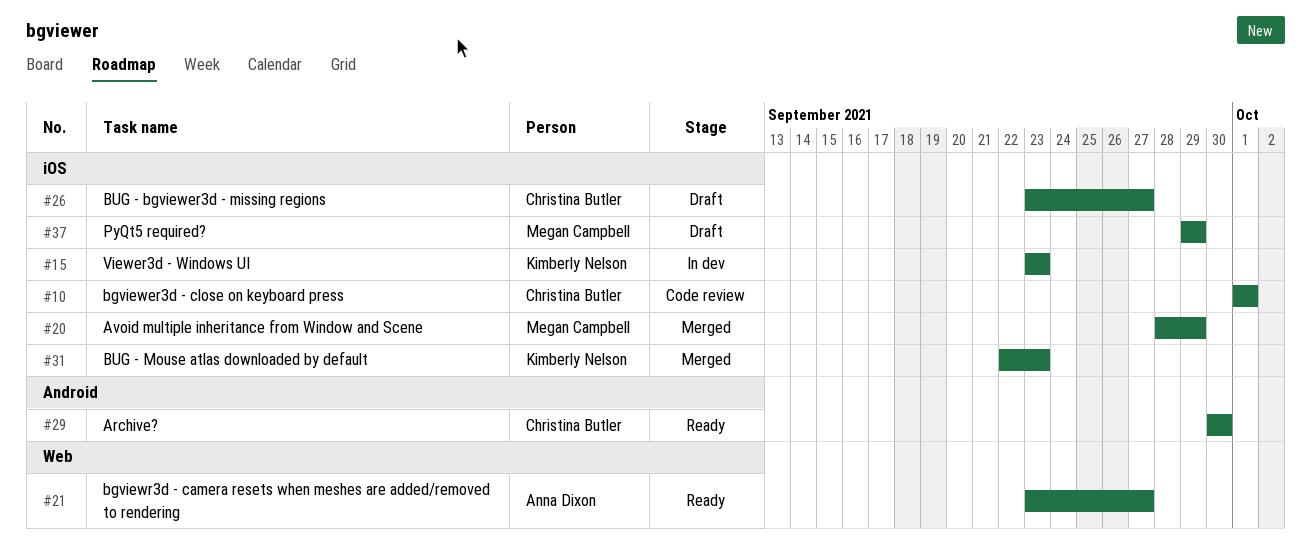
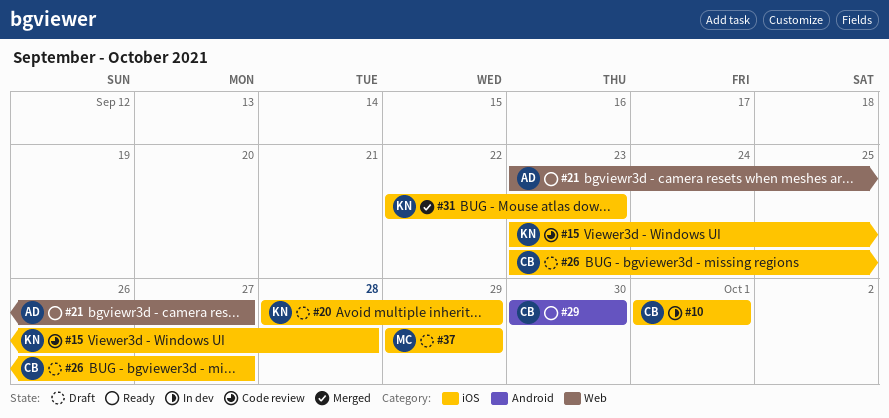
#10, status: Code review -> In dev
#15, status: In dev -> Code review
#15, due: Sep 23 -> Sep 28
#20, status: Merged -> Draft
#20, owner: Megan Campbell -> Kimberly Nelson

